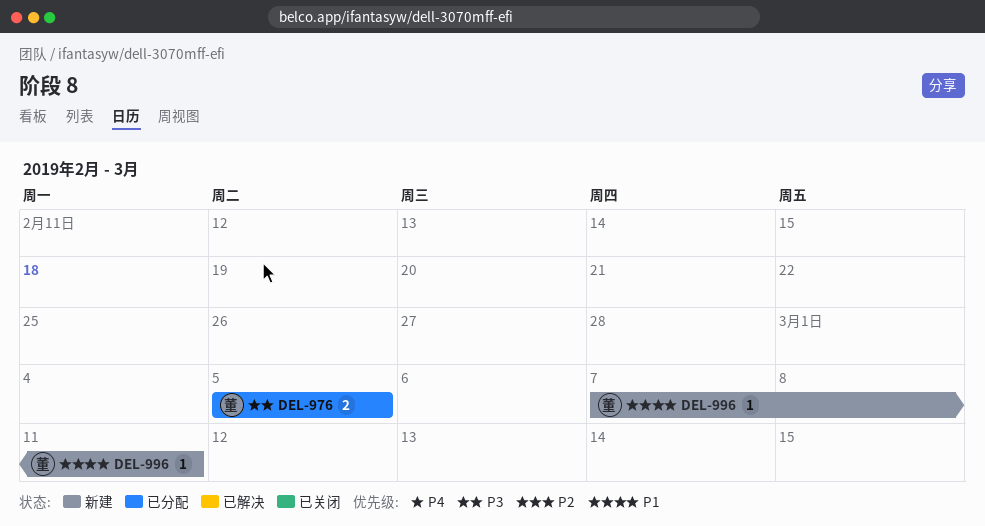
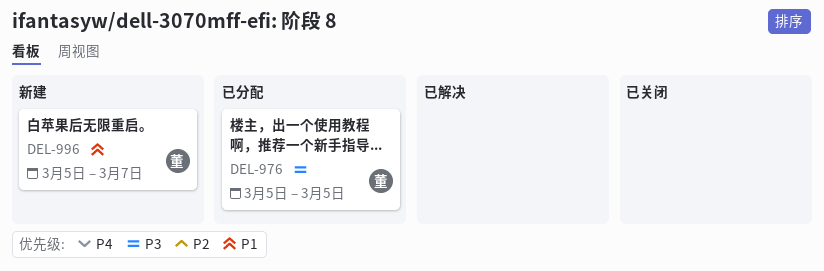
DEL-996, start: Mar 7 -> Mar 5
DEL-996, due: Mar 11 -> Mar 7

